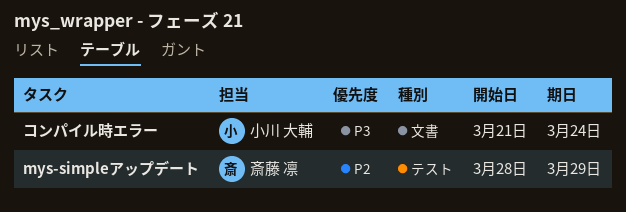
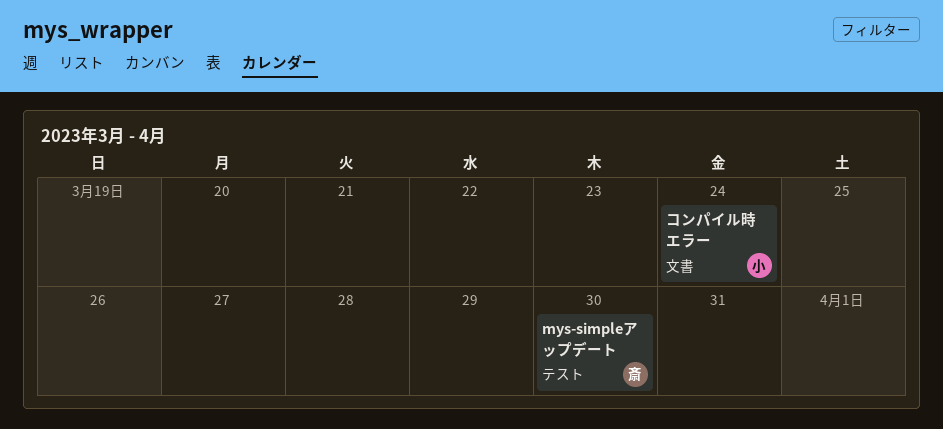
mys-simpleアップデート, due: Mar 29 -> Mar 30

